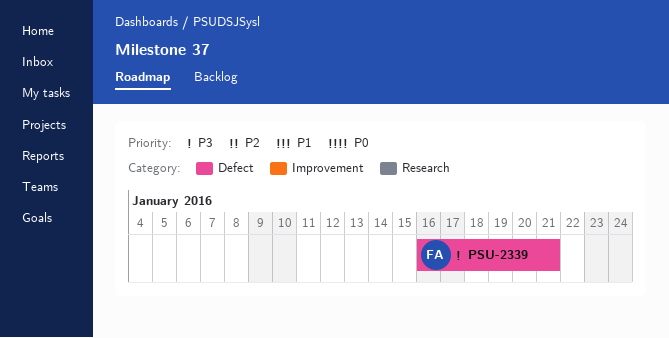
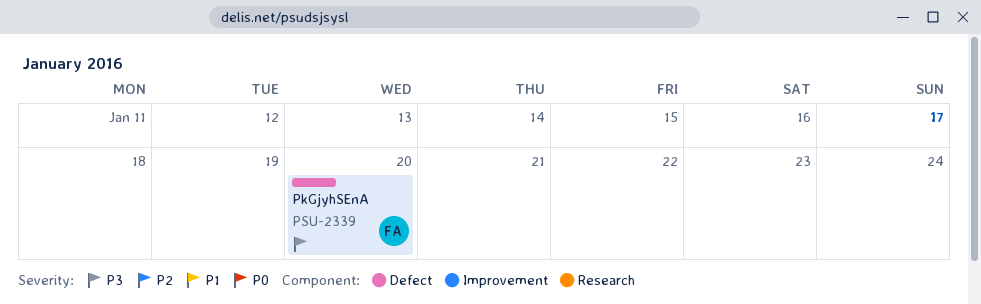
PSU-2339, due: Jan 21 -> Jan 20

